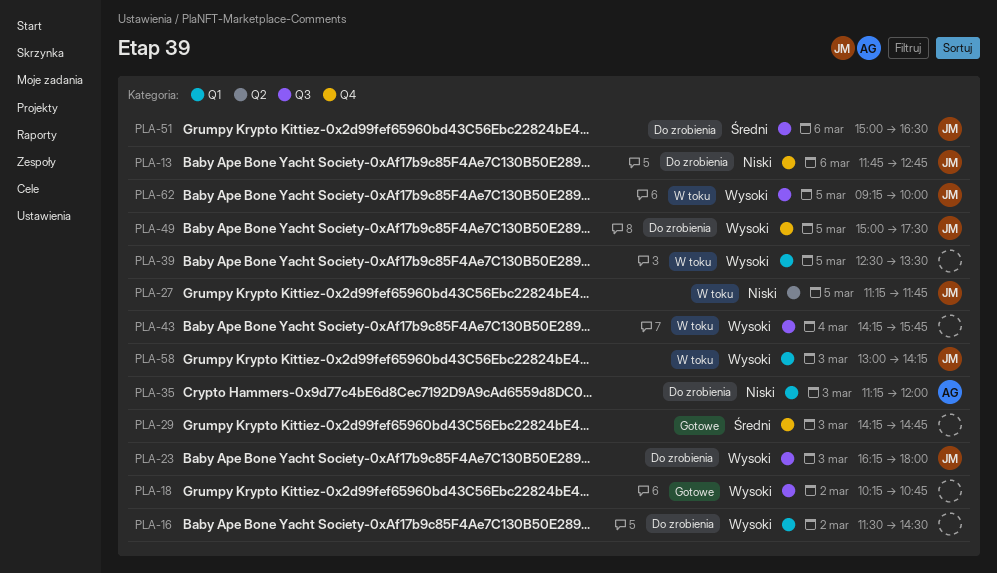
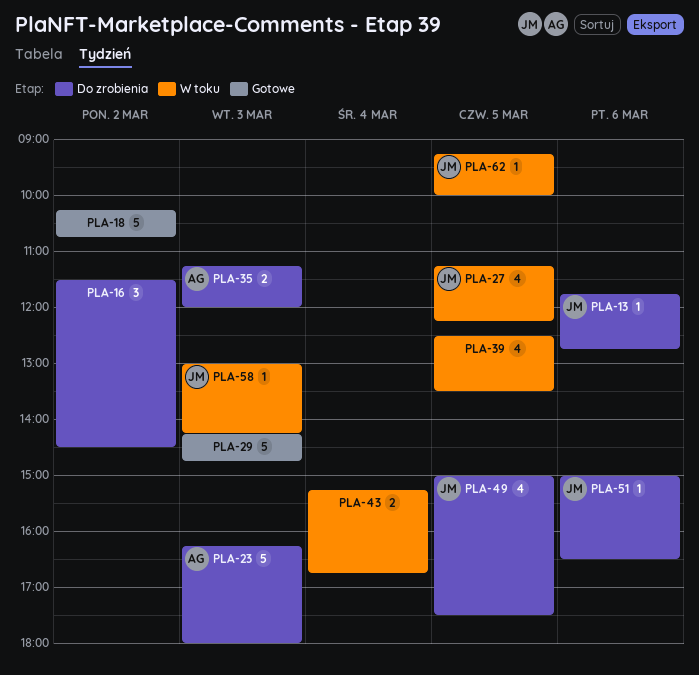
PLA-23, owner: JM -> AG
PLA-27, ends: 11:45 -> 12:15
PLA-43, begins: 14:15 -> 15:15
PLA-43, ends: 15:45 -> 16:45

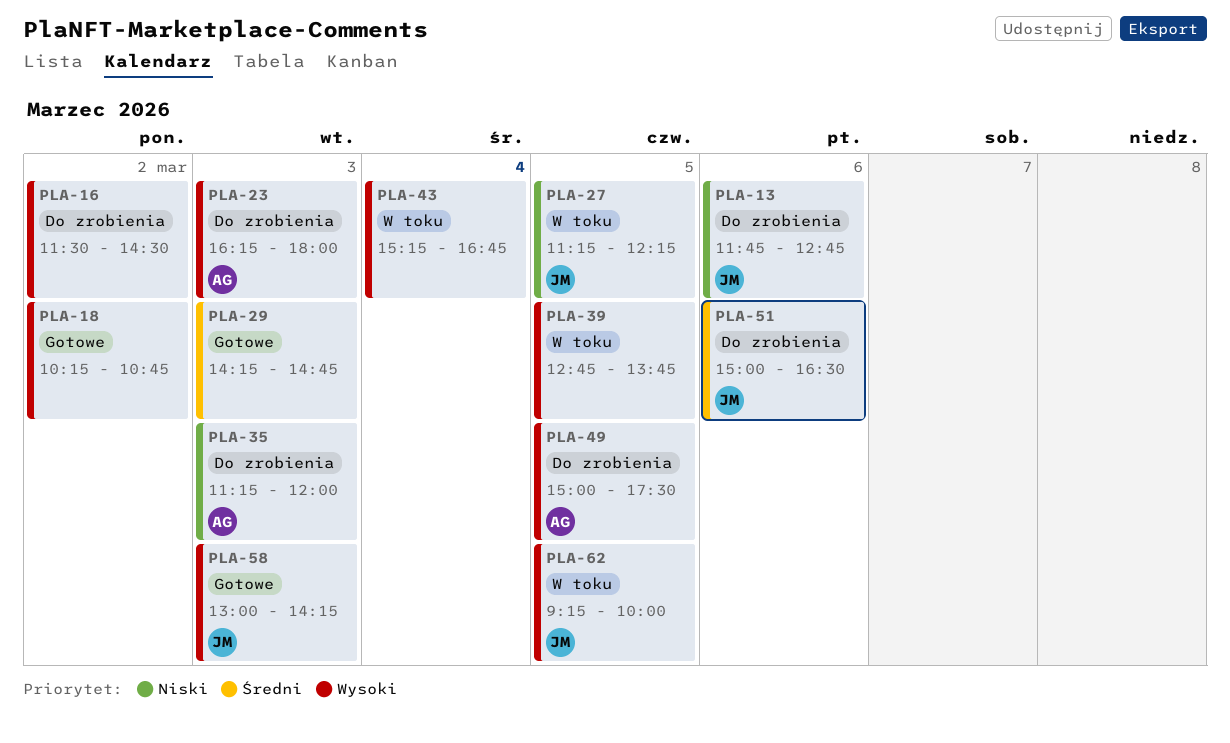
PLA-39, begins: 12:30 -> 12:45
PLA-39, ends: 13:30 -> 13:45
PLA-49, owner: JM -> AG
PLA-58, status: W toku -> Gotowe

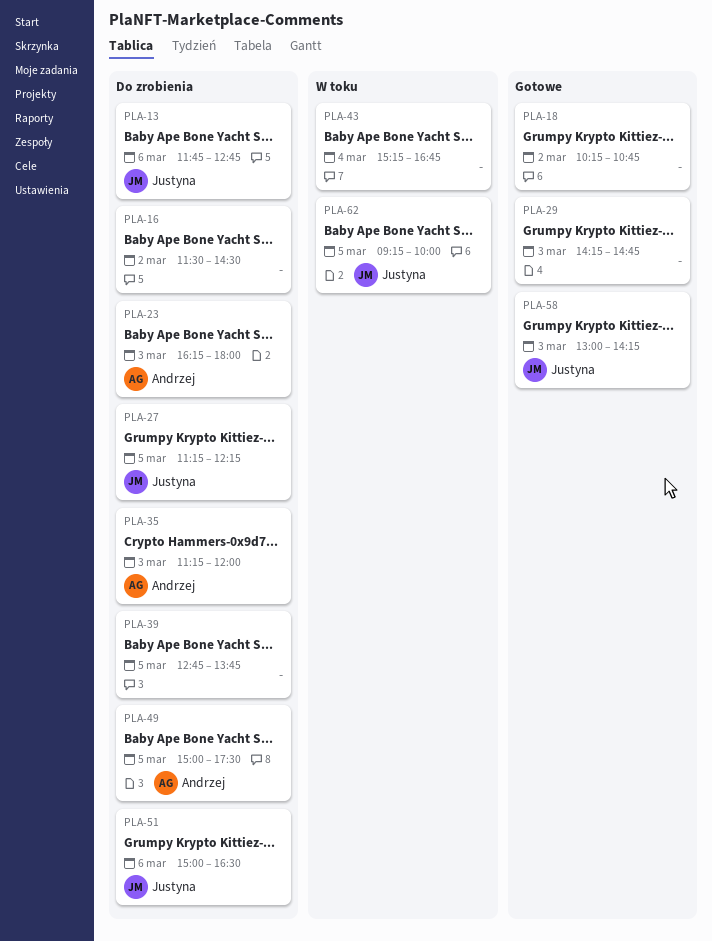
PLA-27, status: W toku -> Do zrobienia
PLA-39, status: W toku -> Do zrobienia

